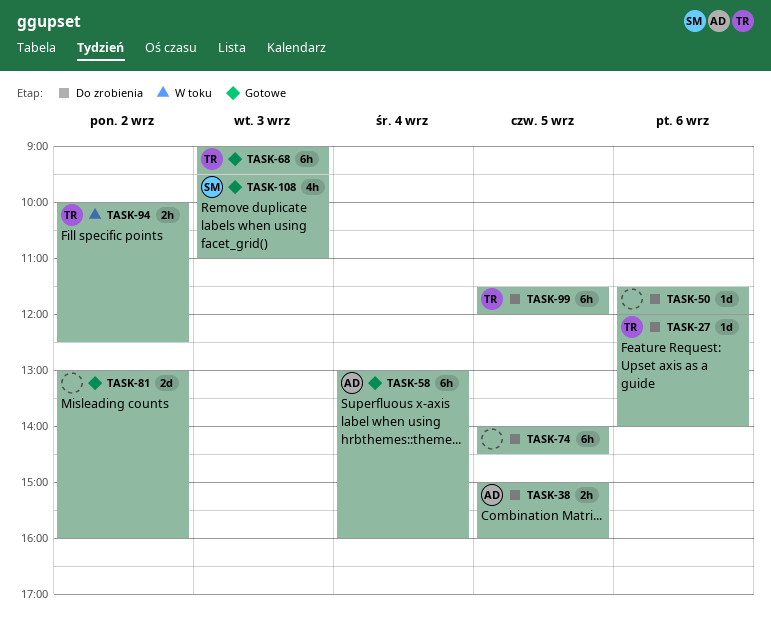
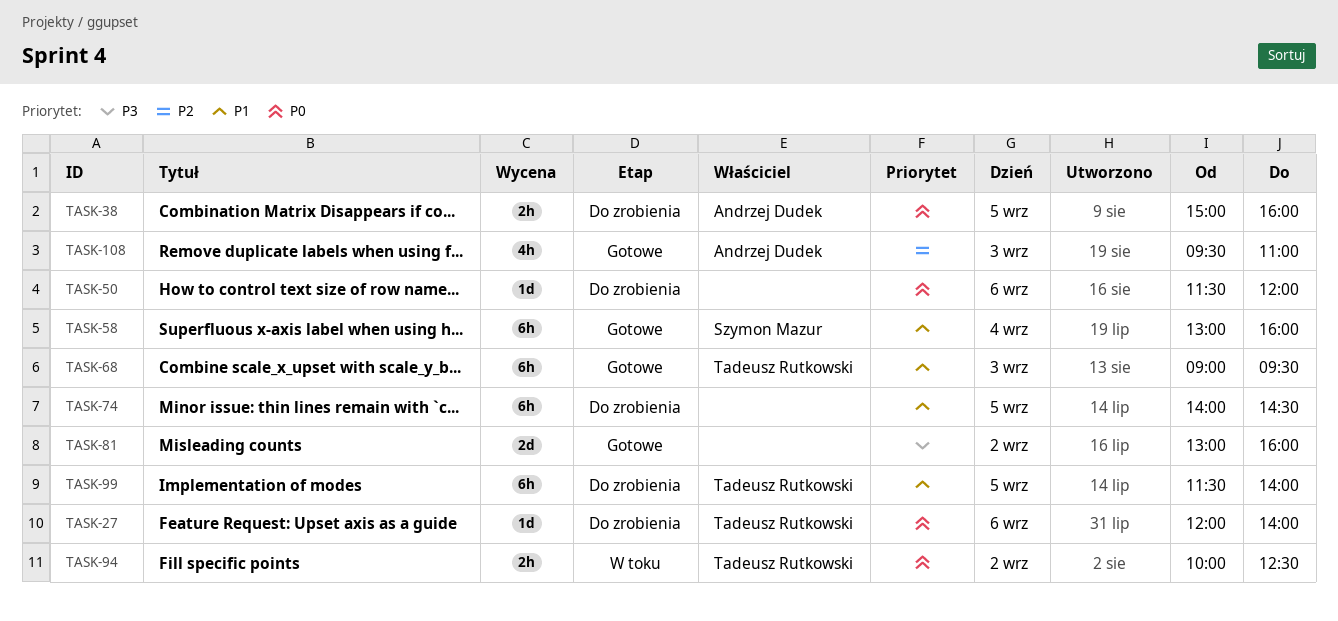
TASK-58, owner: Andrzej Dudek -> Szymon Mazur
TASK-99, ends: 12:00 -> 14:00
TASK-108, owner: Szymon Mazur -> Andrzej Dudek

